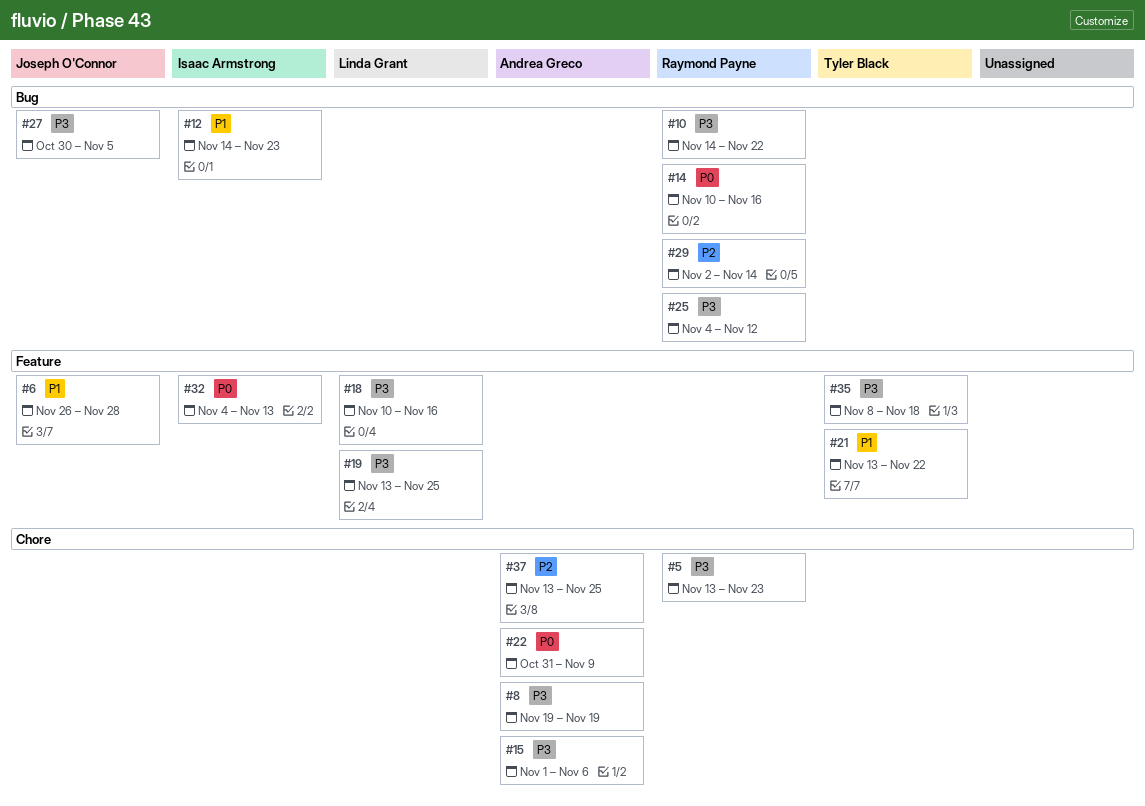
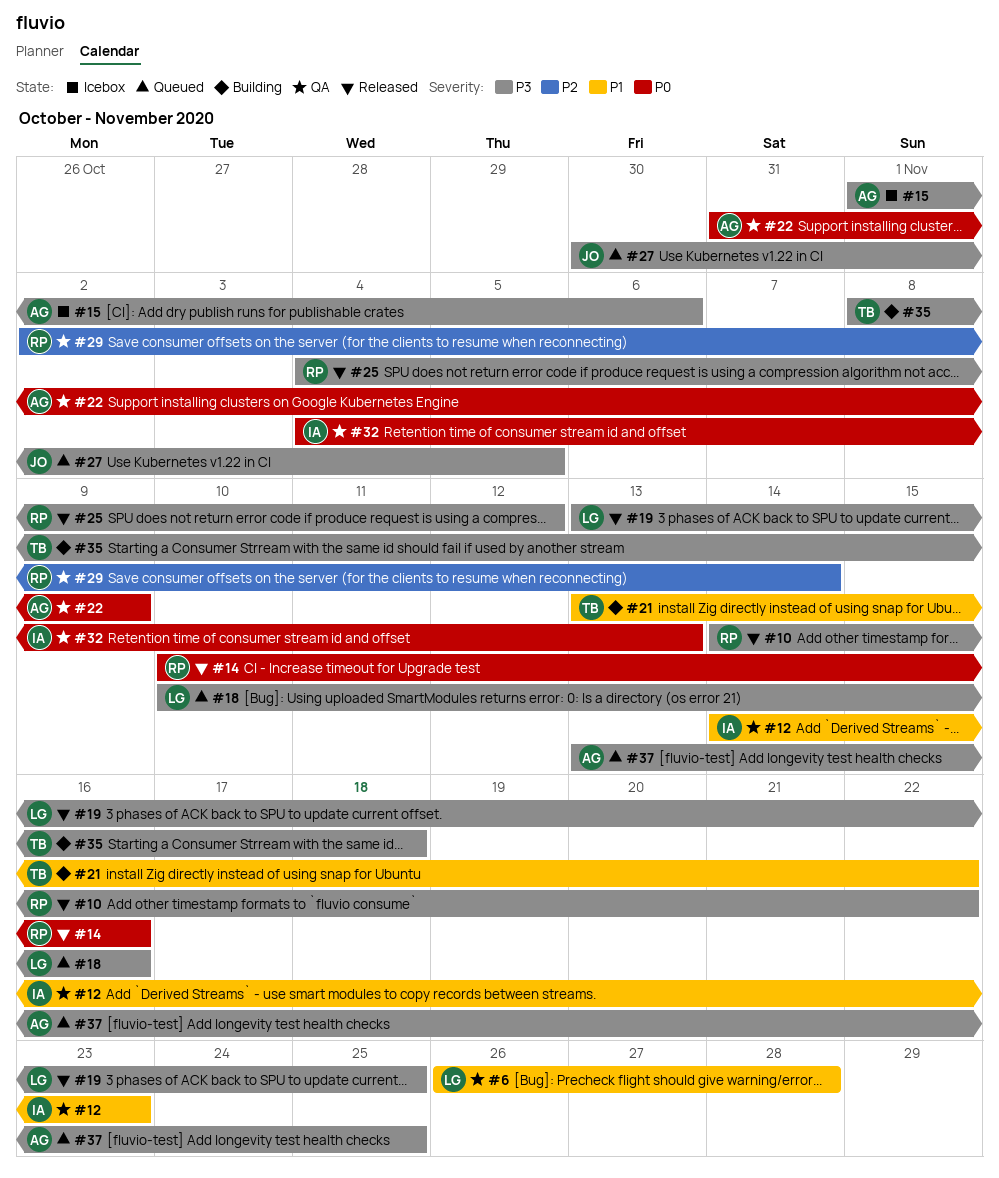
#5: present -> none
#6, owner: Joseph O'Connor -> Linda Grant
#8: present -> none
#37, priority: P2 -> P3

